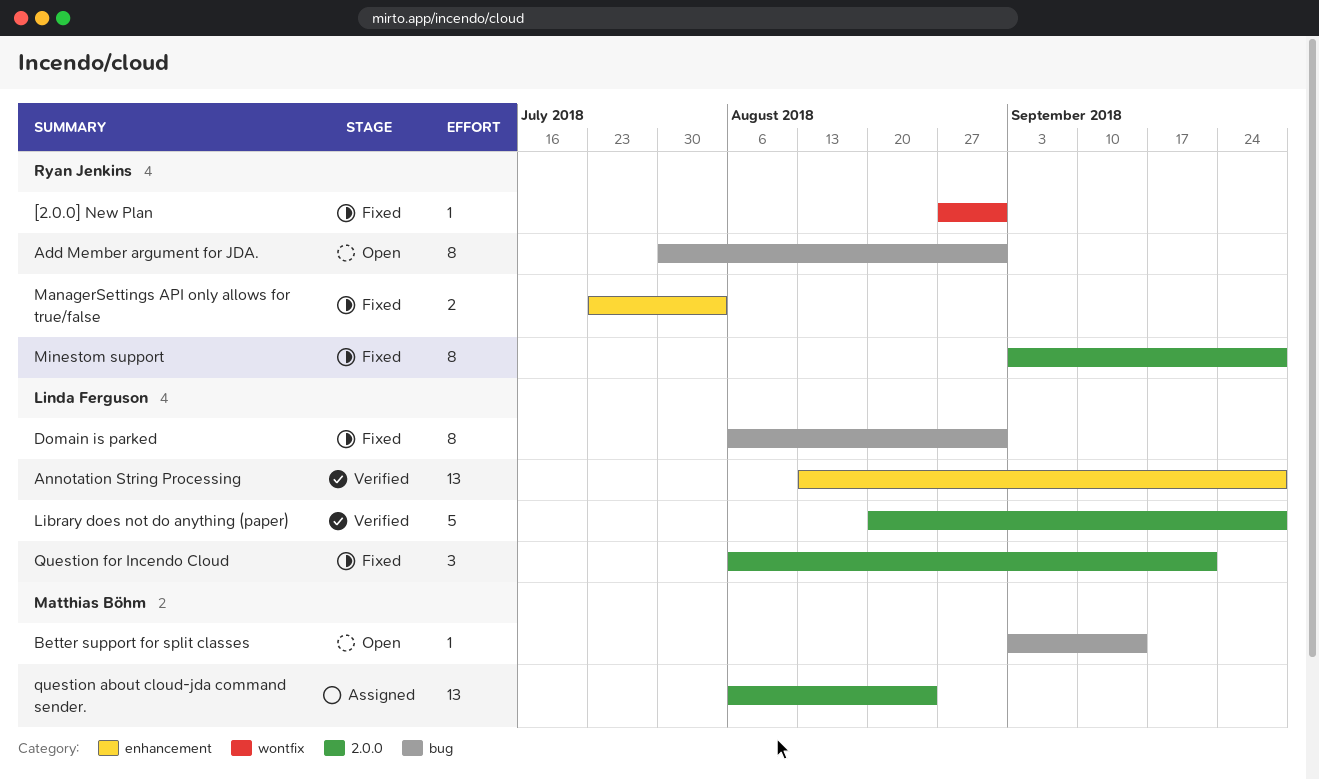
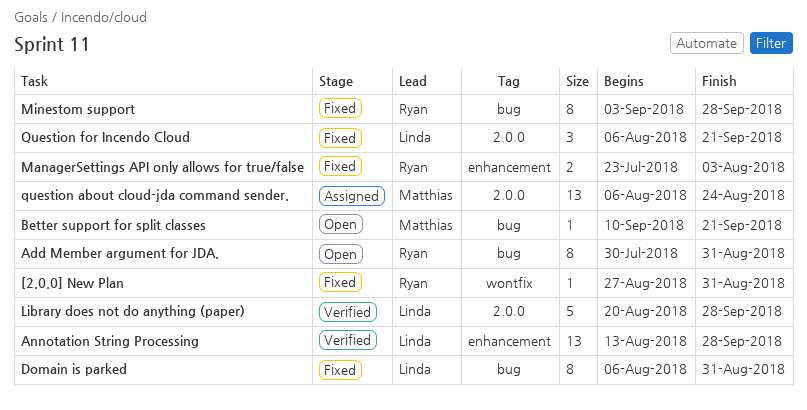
Better support for split classes, start: Sep 3 -> Sep 10
Better support for split classes, due: Sep 14 -> Sep 21
Minestom support, label: 2.0.0 -> bug

